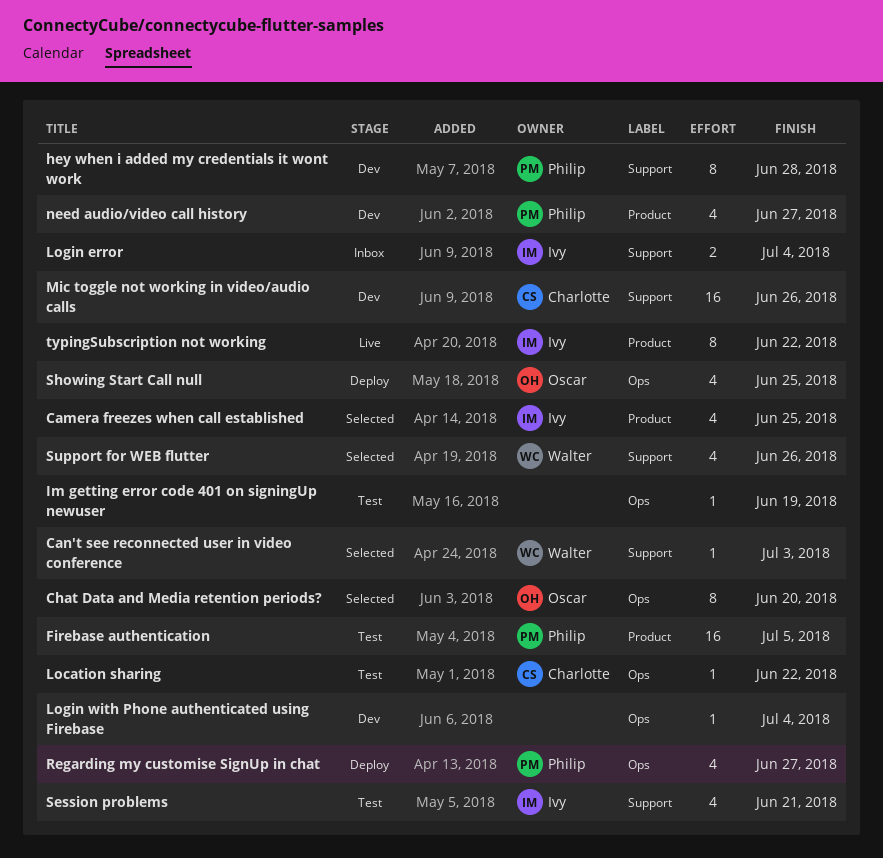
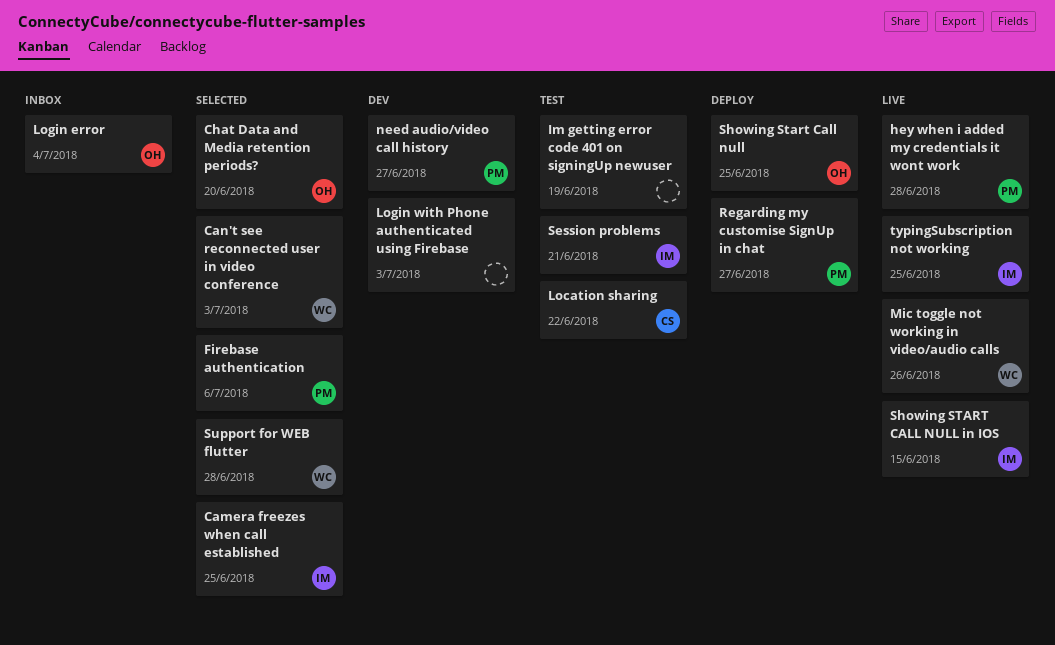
Firebase authentication, status: Test -> Selected
Firebase authentication, due: Jul 5 -> Jul 6
hey when i added my credentials it wont work, status: Dev -> Live
Login error, owner: Ivy -> Oscar
Login with Phone authenticated using Firebase, due: Jul 4 -> Jul 3
Mic toggle not working in video/audio calls, status: Dev -> Live
Mic toggle not working in video/audio calls, owner: Charlotte -> Walter
Showing START CALL NULL in IOS: none -> present
Support for WEB flutter, due: Jun 26 -> Jun 28
typingSubscription not working, due: Jun 22 -> Jun 25

